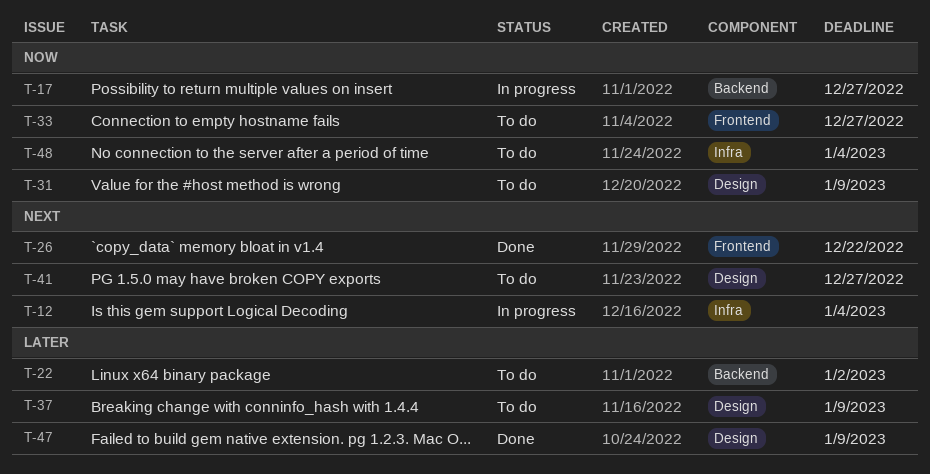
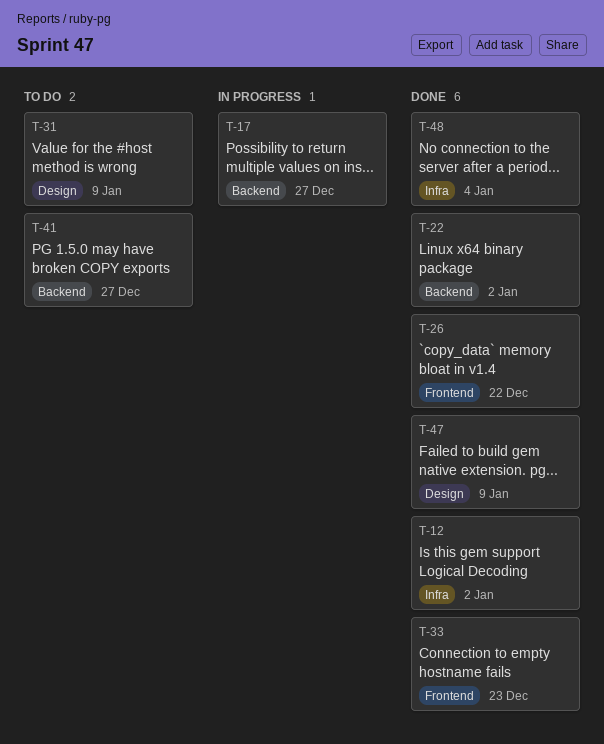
T-12, status: In progress -> Done
T-12, due: Jan 4 -> Jan 2
T-22, status: To do -> Done
T-33, status: To do -> Done
T-33, due: Dec 27 -> Dec 23
T-37: present -> none
T-41, label: Design -> Backend
T-48, status: To do -> Done

